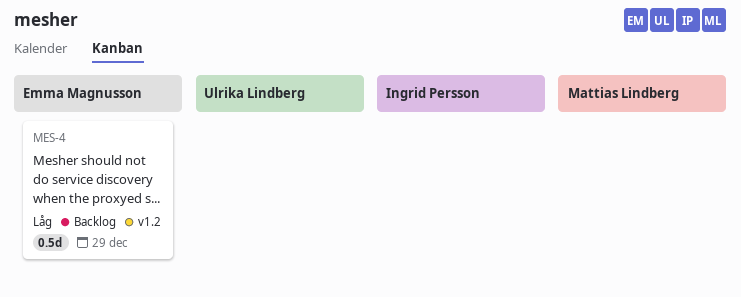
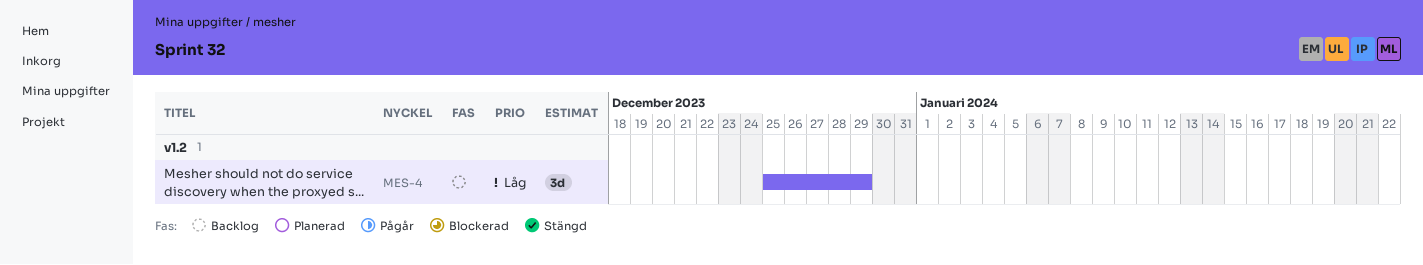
MES-4, estimate: 0.5d -> 3d

